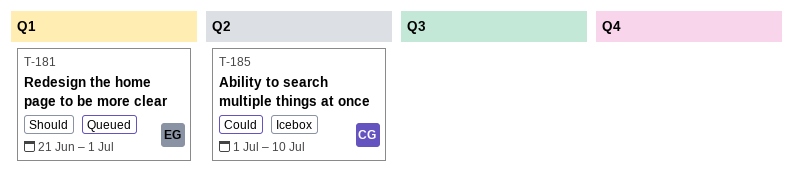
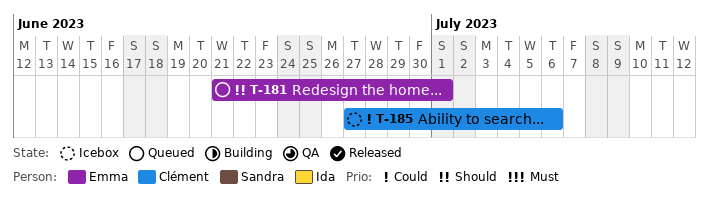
T-185, start: Jul 1 -> Jun 27
T-185, due: Jul 10 -> Jul 6

